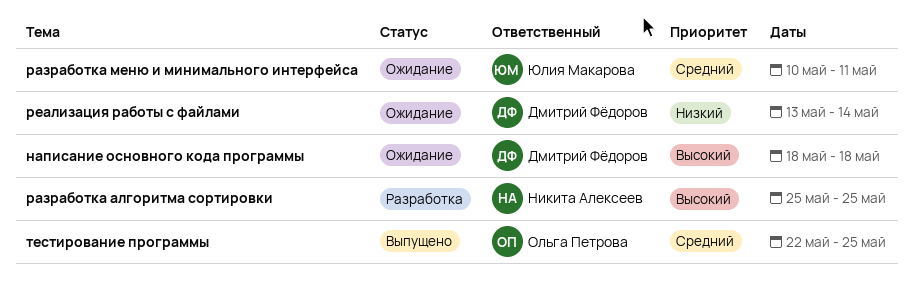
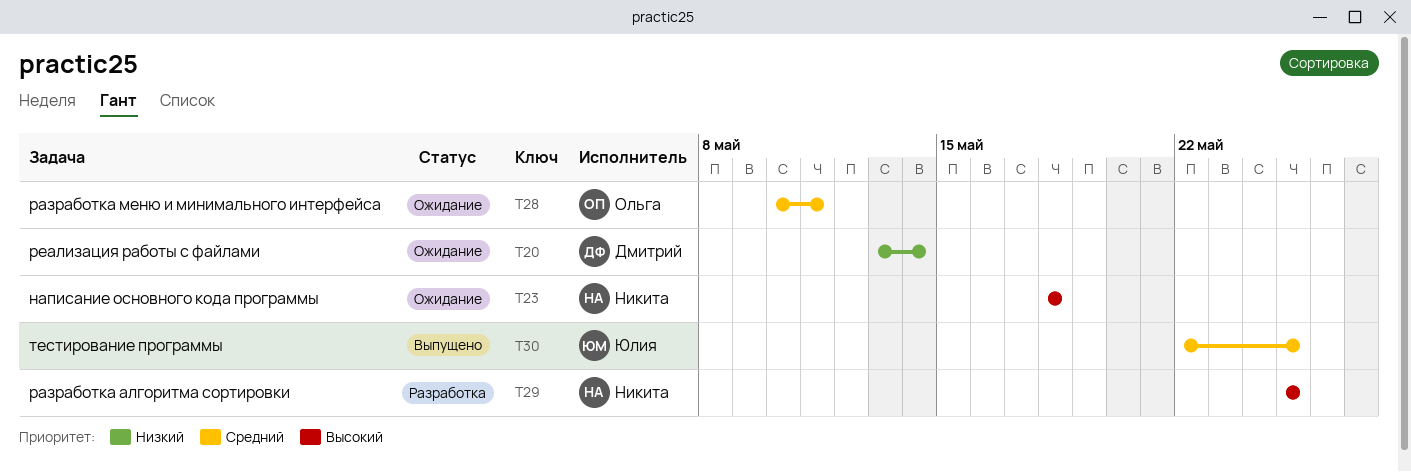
написание основного кода программы, owner: Дмитрий Фёдоров -> Никита Алексеев
разработка меню и минимального интерфейса, owner: Юлия Макарова -> Ольга Петрова
тестирование программы, owner: Ольга Петрова -> Юлия Макарова

